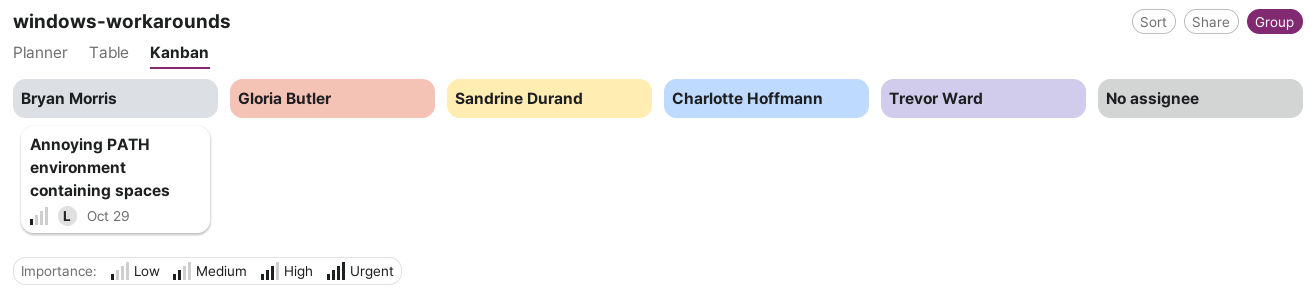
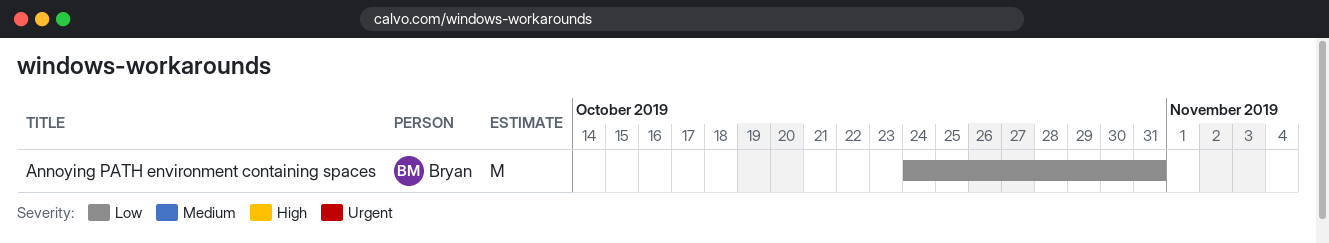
Annoying PATH environment containing spaces, estimate: L -> M
Annoying PATH environment containing spaces, due: Oct 29 -> Oct 31

